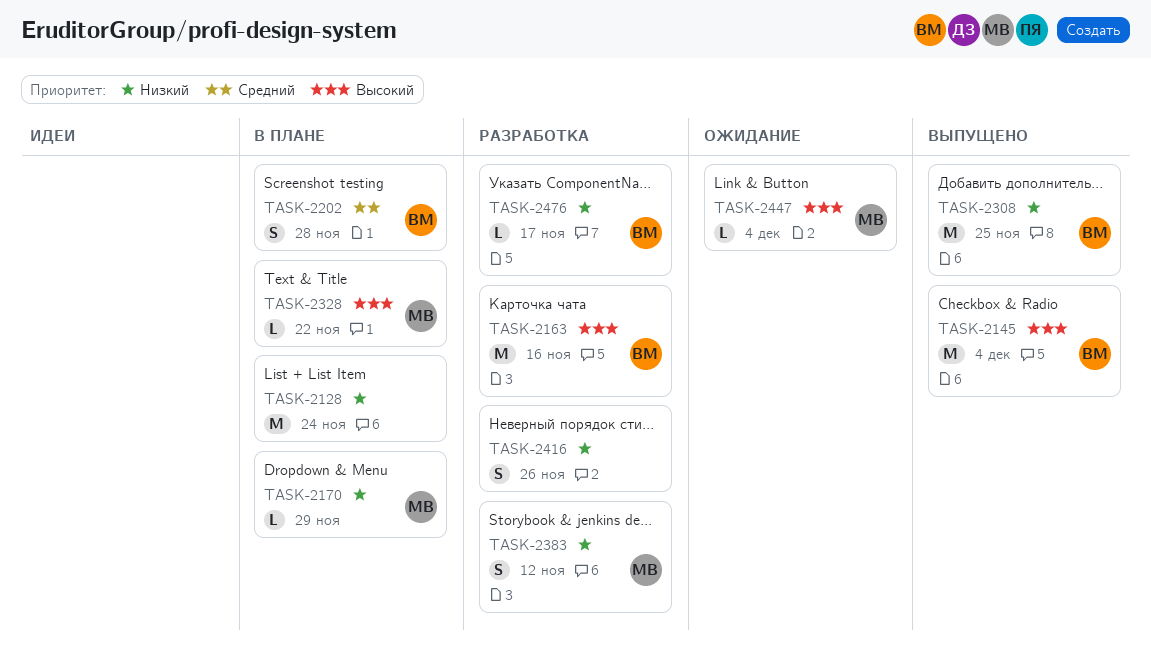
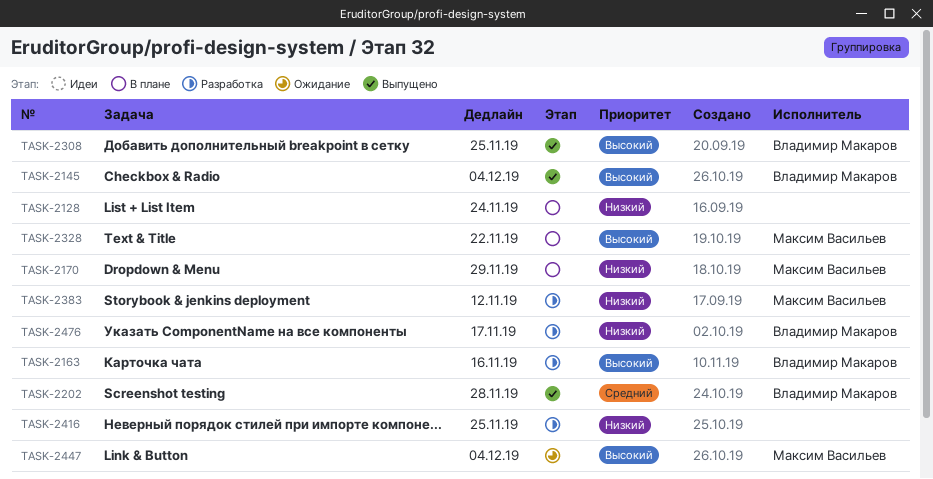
TASK-2202, status: В плане -> Выпущено
TASK-2308, priority: Низкий -> Высокий
TASK-2416, due: Nov 26 -> Nov 25

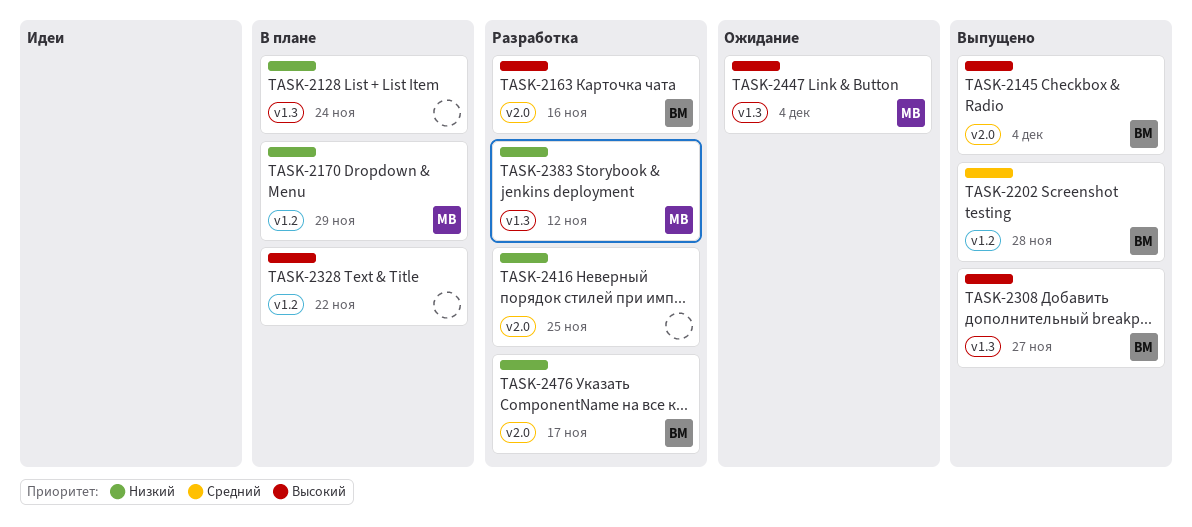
TASK-2308, due: Nov 25 -> Nov 27
TASK-2328, owner: Максим Васильев -> none

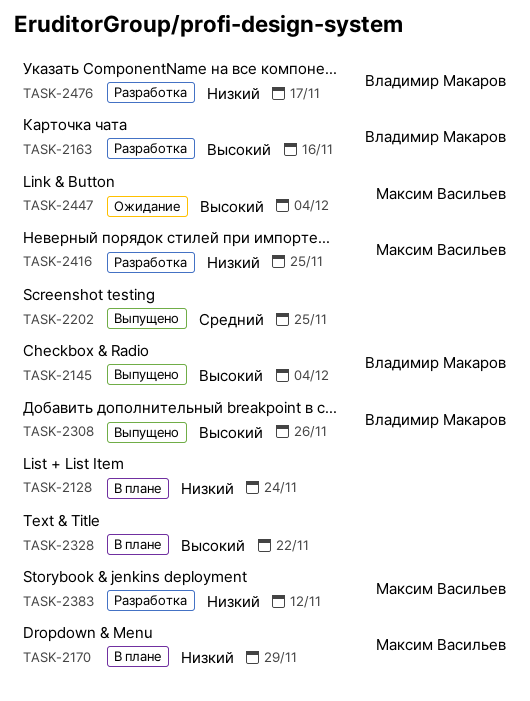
TASK-2202, owner: Владимир Макаров -> none
TASK-2202, due: Nov 28 -> Nov 25
TASK-2308, due: Nov 27 -> Nov 26
TASK-2416, owner: none -> Максим Васильев

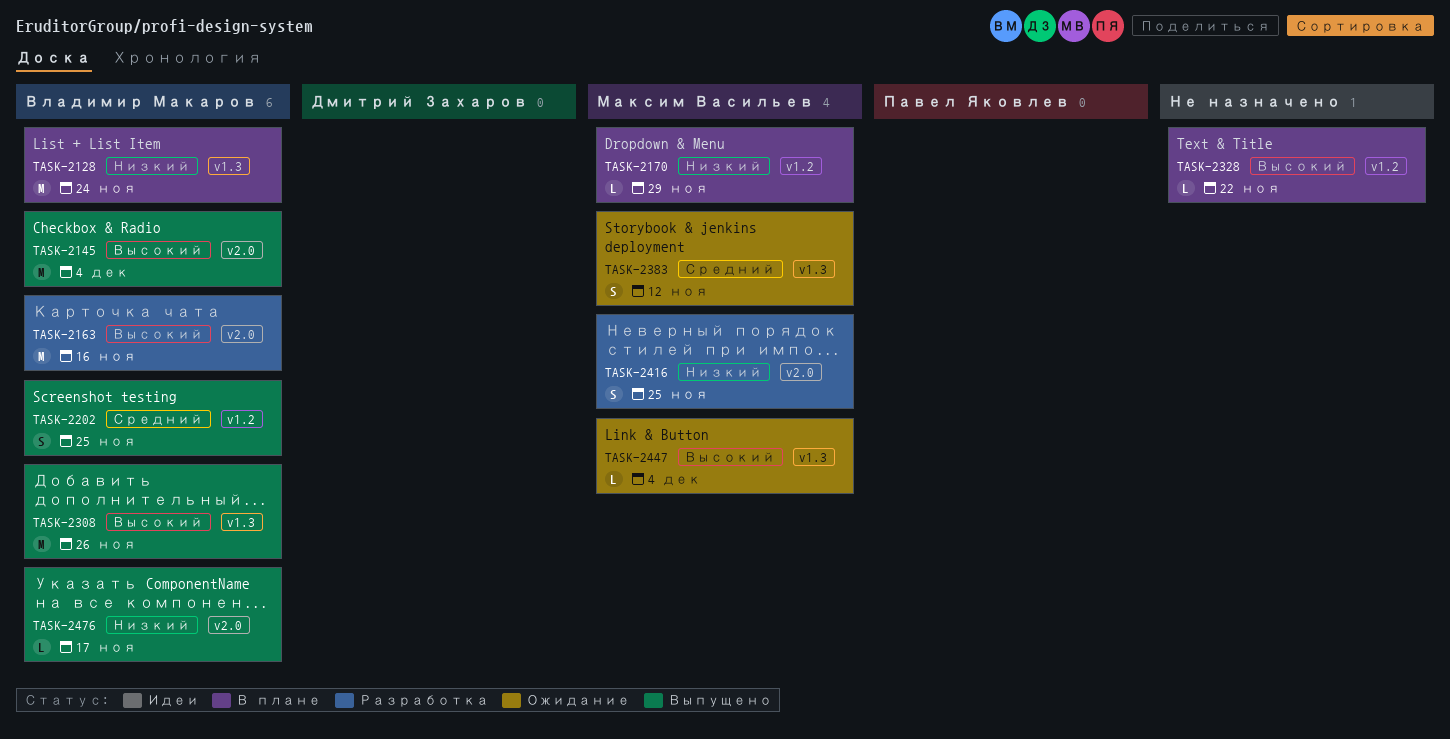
TASK-2128, owner: none -> Владимир Макаров
TASK-2202, owner: none -> Владимир Макаров
TASK-2383, status: Разработка -> Ожидание
TASK-2383, priority: Низкий -> Средний
TASK-2476, status: Разработка -> Выпущено

